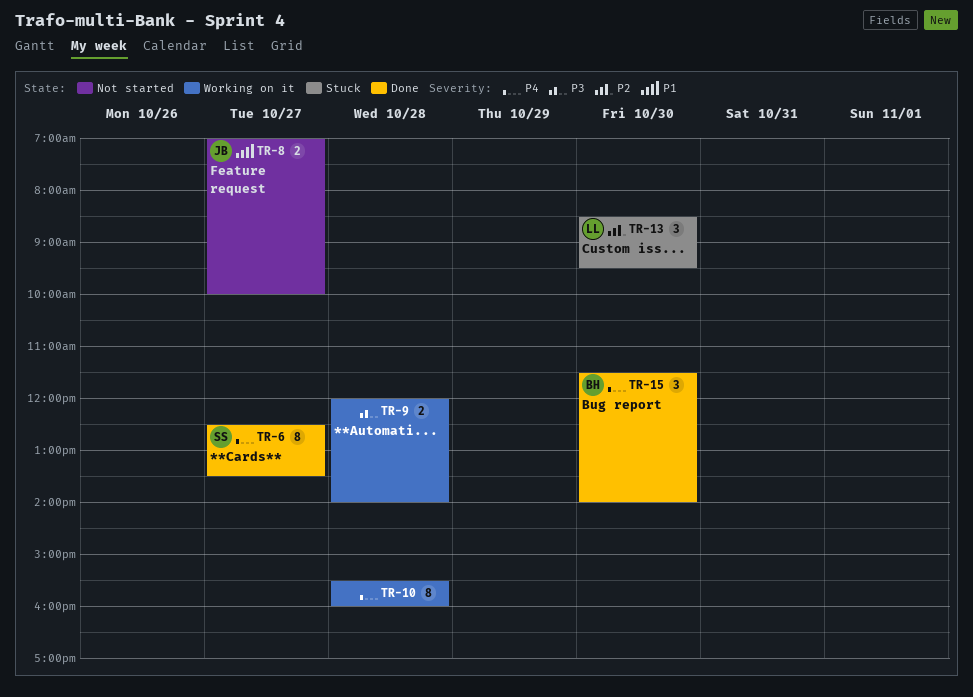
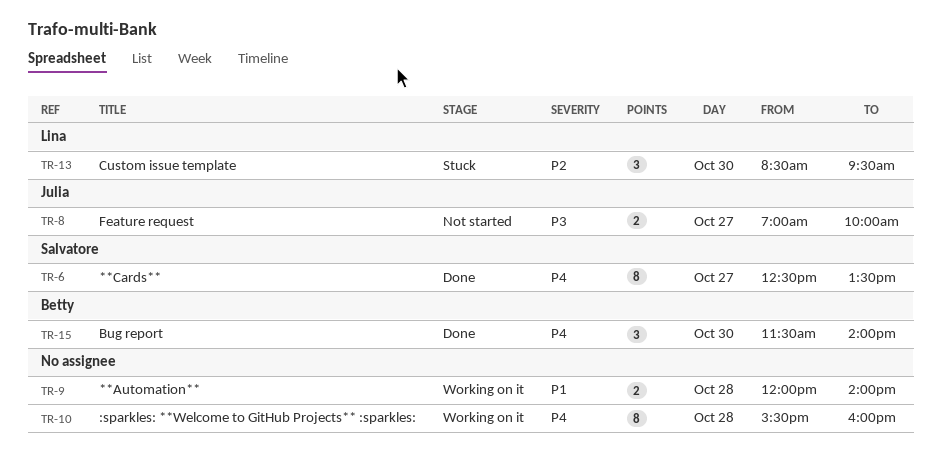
TR-8, priority: P1 -> P3
TR-9, priority: P3 -> P1

